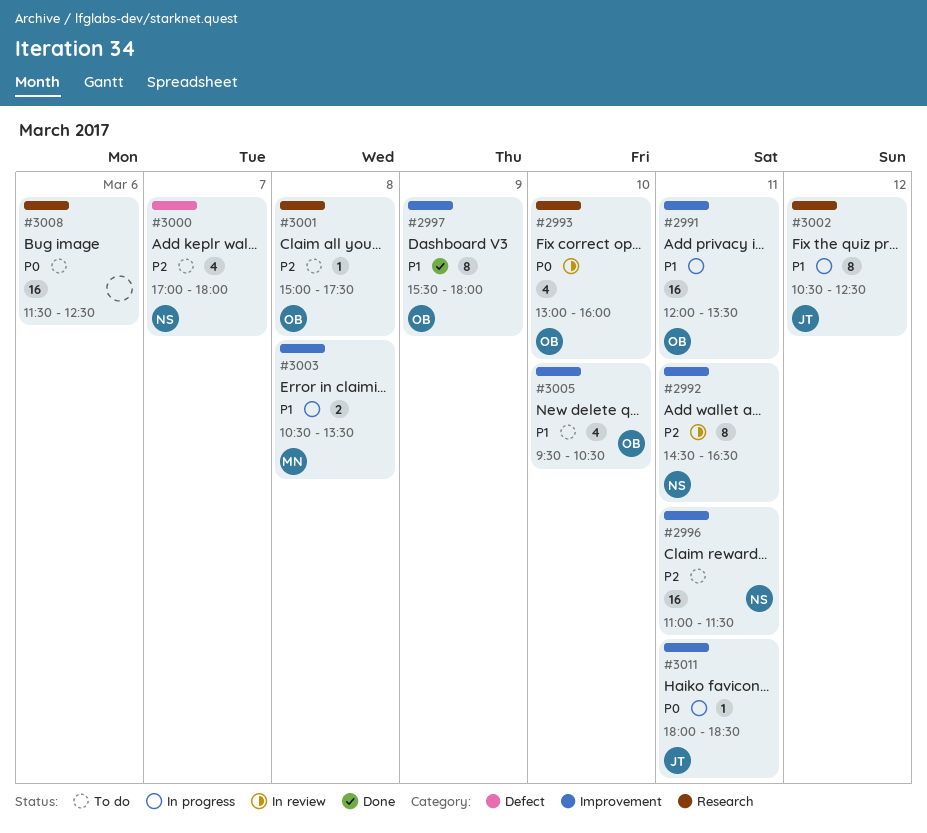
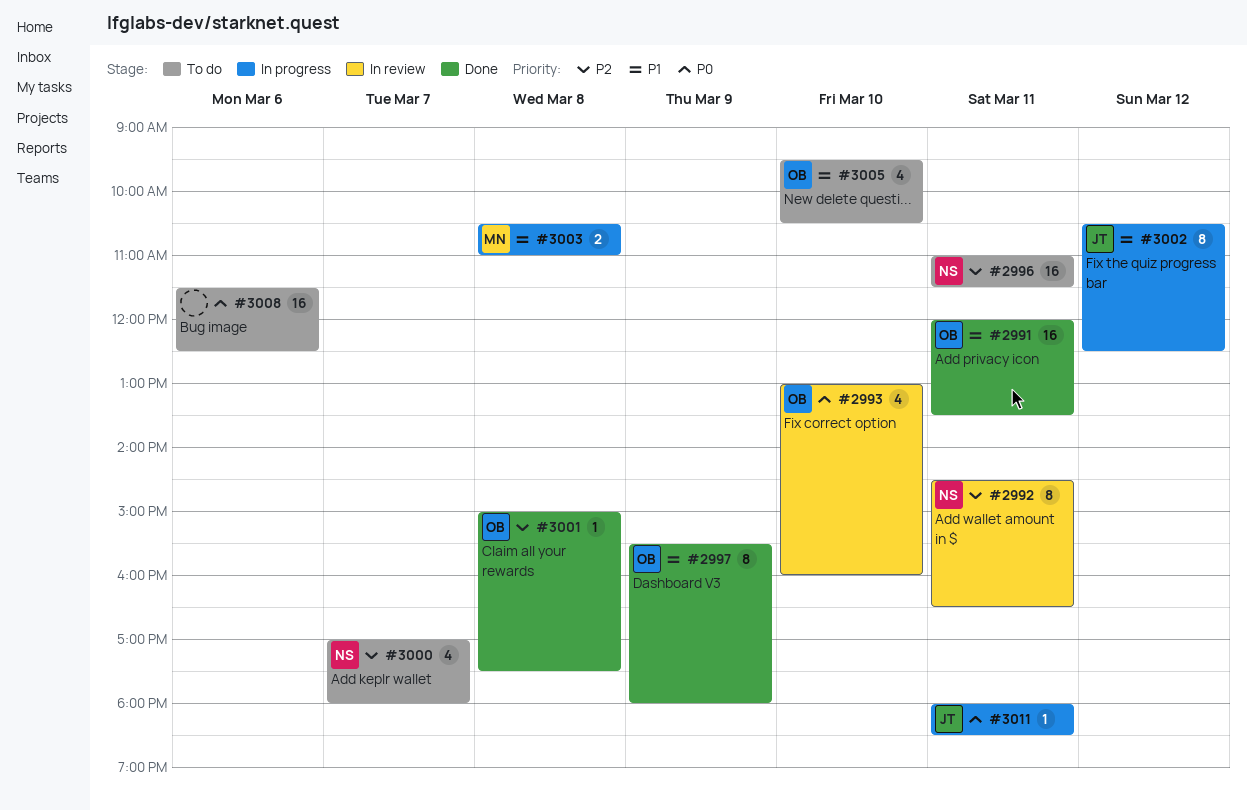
#2991, status: In progress -> Done
#3001, status: To do -> Done
#3003, ends: 13:30 -> 11:00

